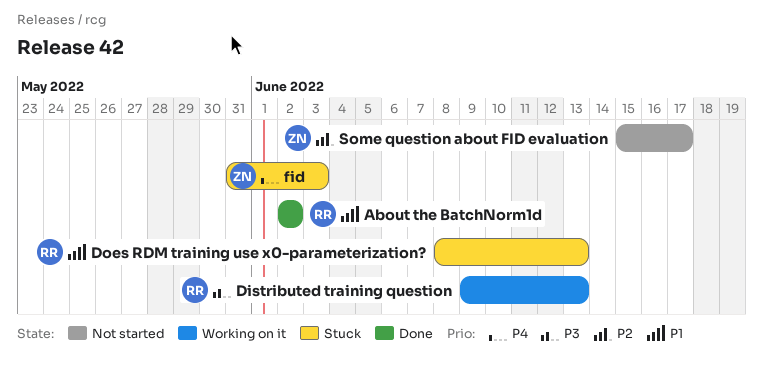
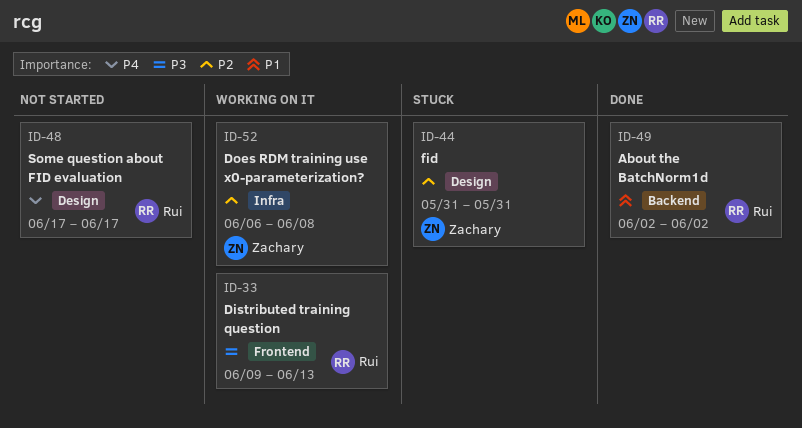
Does RDM training use x0-parameterization?, status: Stuck -> Working on it
Does RDM training use x0-parameterization?, owner: Rui -> Zachary
Does RDM training use x0-parameterization?, priority: P1 -> P2
Does RDM training use x0-parameterization?, start: Jun 8 -> Jun 6
Does RDM training use x0-parameterization?, due: Jun 13 -> Jun 8
fid, priority: P4 -> P2
fid, due: Jun 3 -> May 31
Some question about FID evaluation, owner: Zachary -> Rui
Some question about FID evaluation, priority: P2 -> P4
Some question about FID evaluation, start: Jun 15 -> Jun 17

